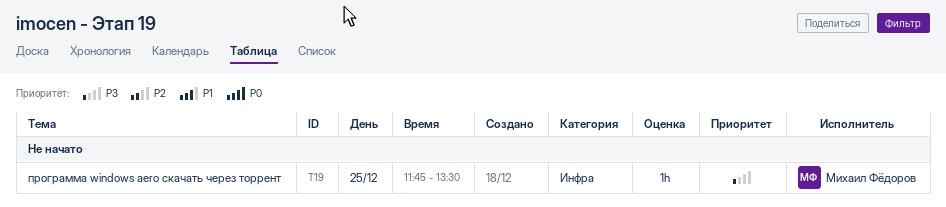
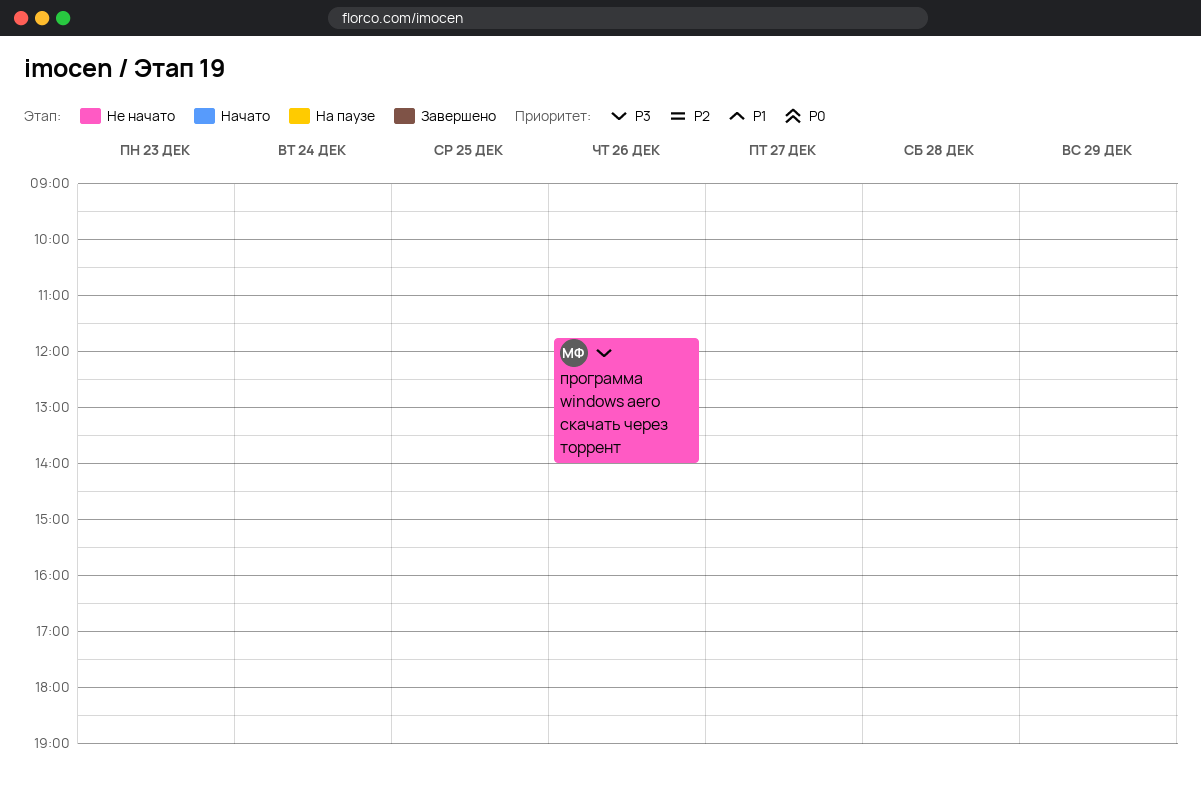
программа windows aero скачать через торрент, day: Dec 25 -> Dec 26
программа windows aero скачать через торрент, ends: 13:30 -> 14:00

